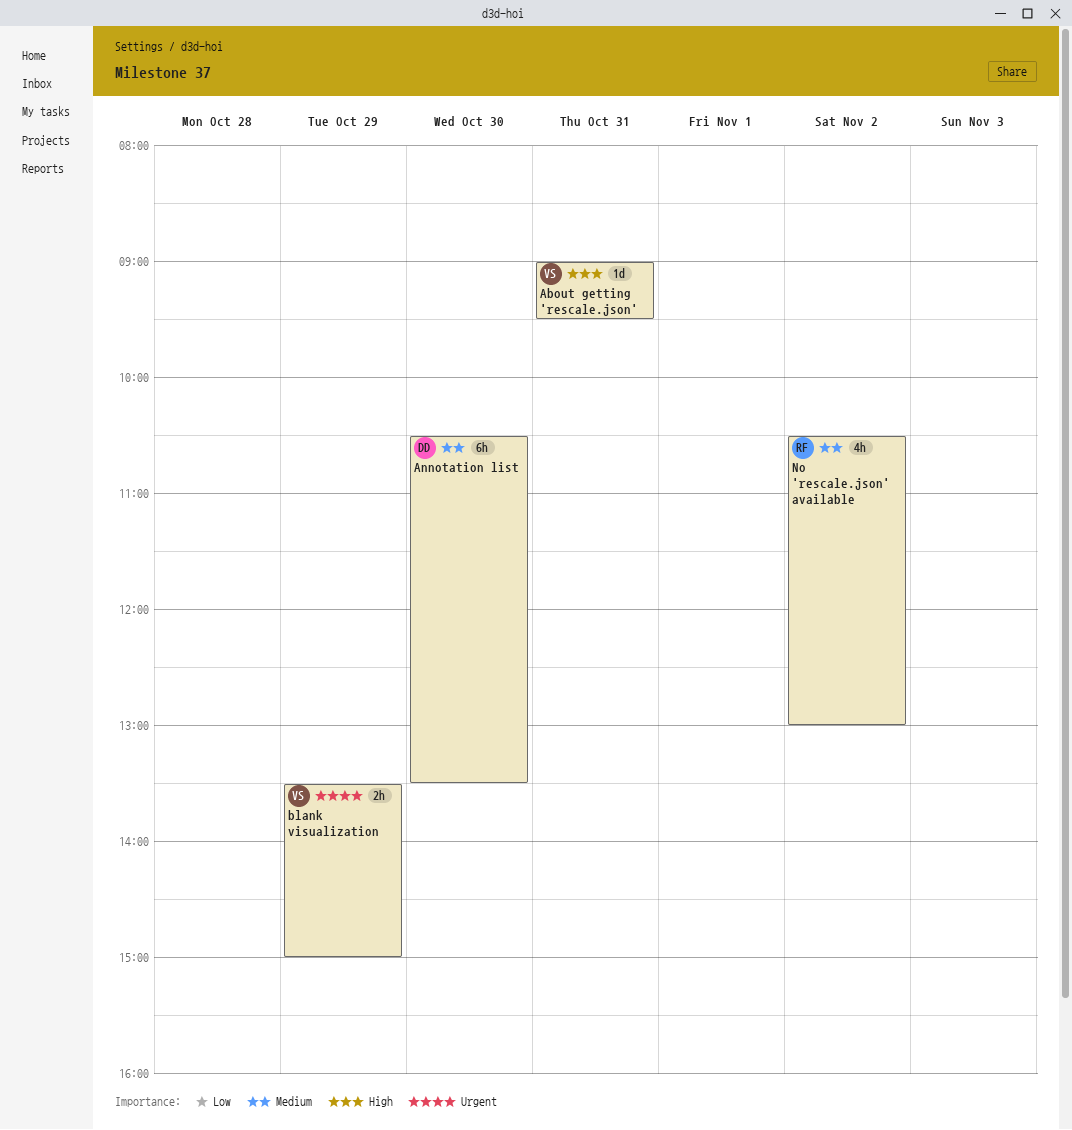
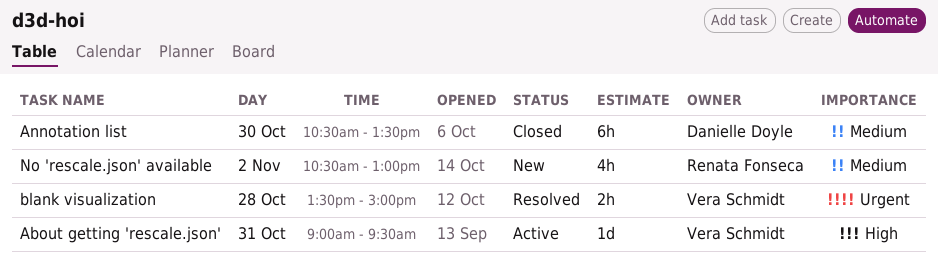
blank visualization, day: Oct 29 -> Oct 28

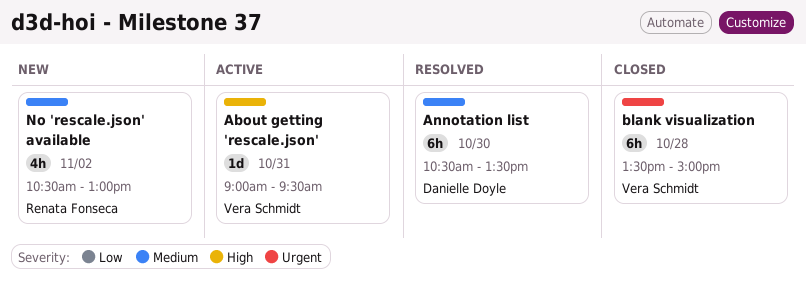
Annotation list, status: Closed -> Resolved
blank visualization, status: Resolved -> Closed
blank visualization, estimate: 2h -> 6h

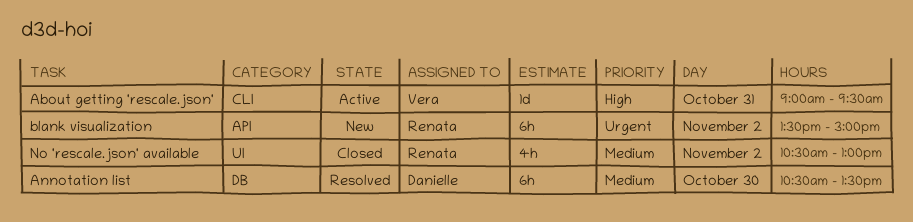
blank visualization, status: Closed -> New
blank visualization, owner: Vera Schmidt -> Renata Fonseca
blank visualization, day: Oct 28 -> Nov 2
No 'rescale.json' available, status: New -> Closed

